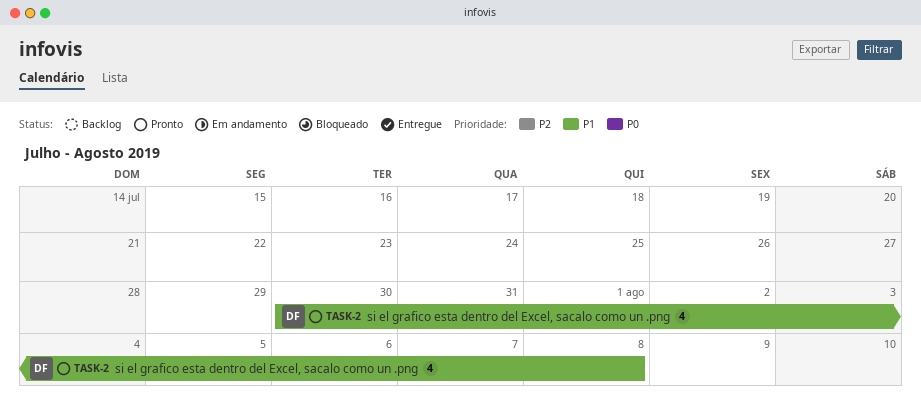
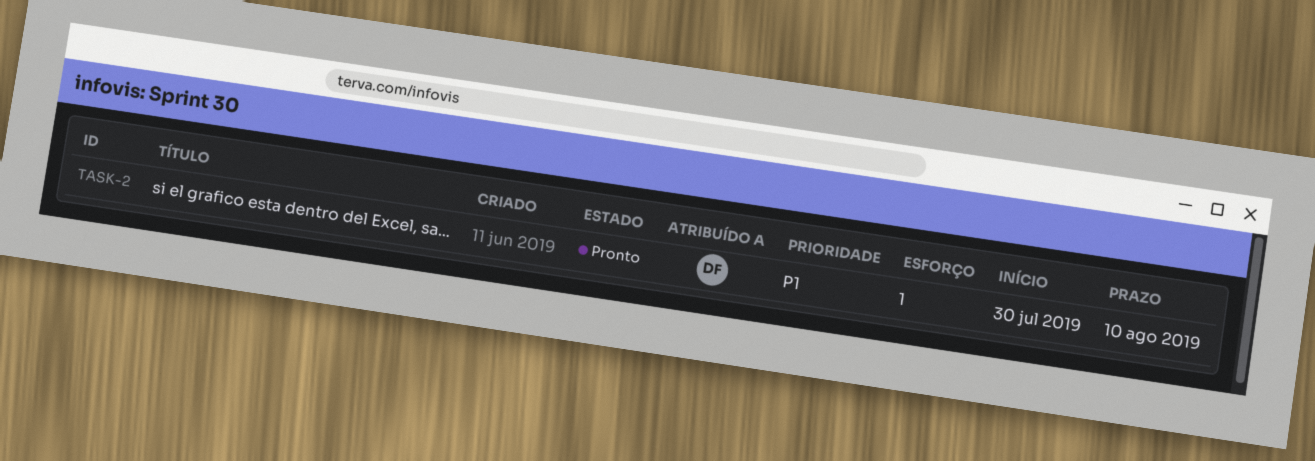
TASK-2, estimate: 4 -> 1
TASK-2, due: Aug 8 -> Aug 10

